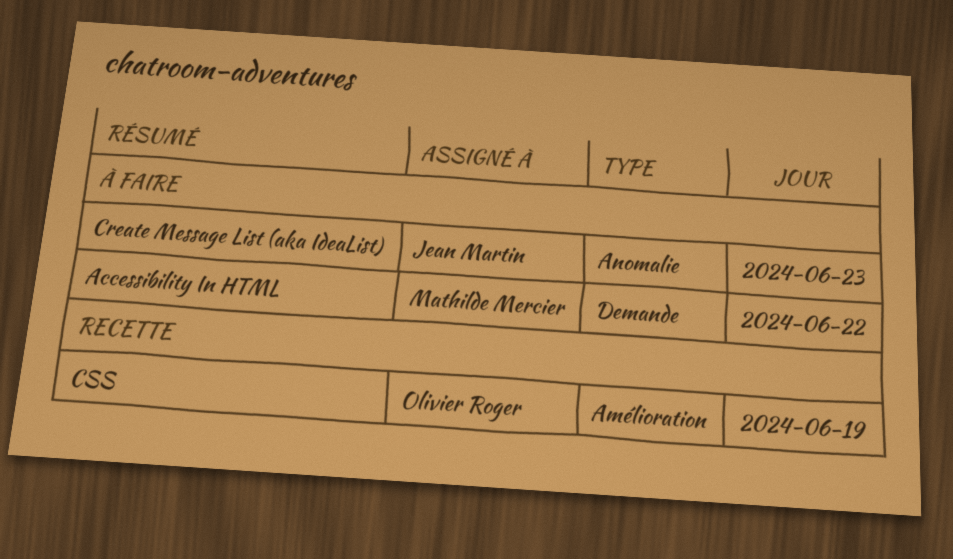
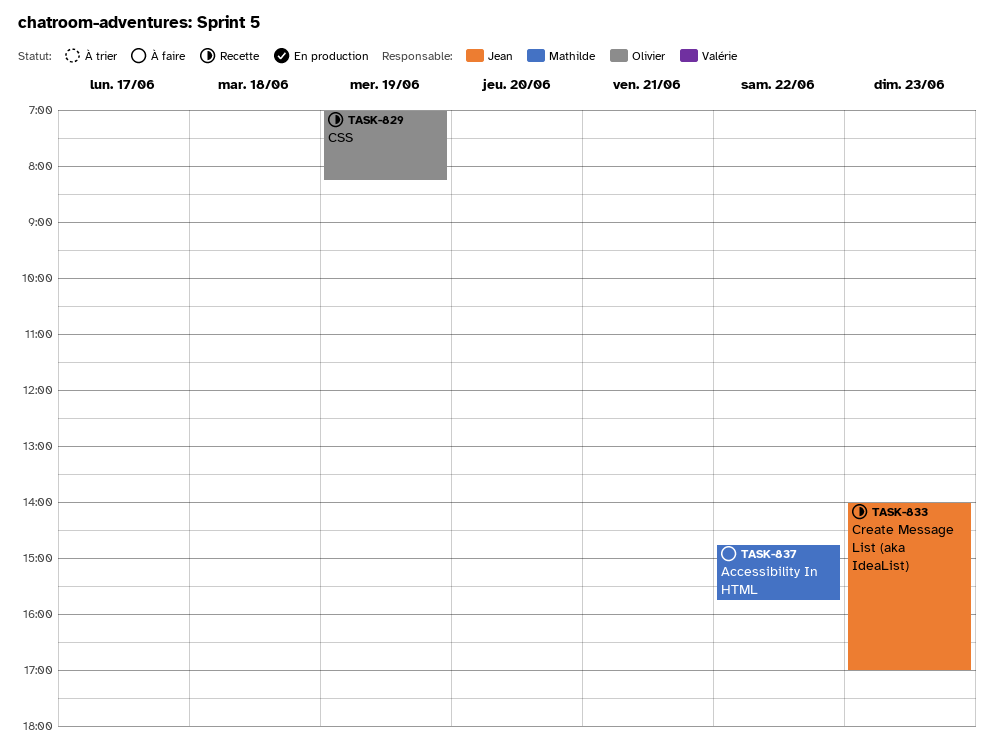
Create Message List (aka IdeaList), status: À faire -> Recette

